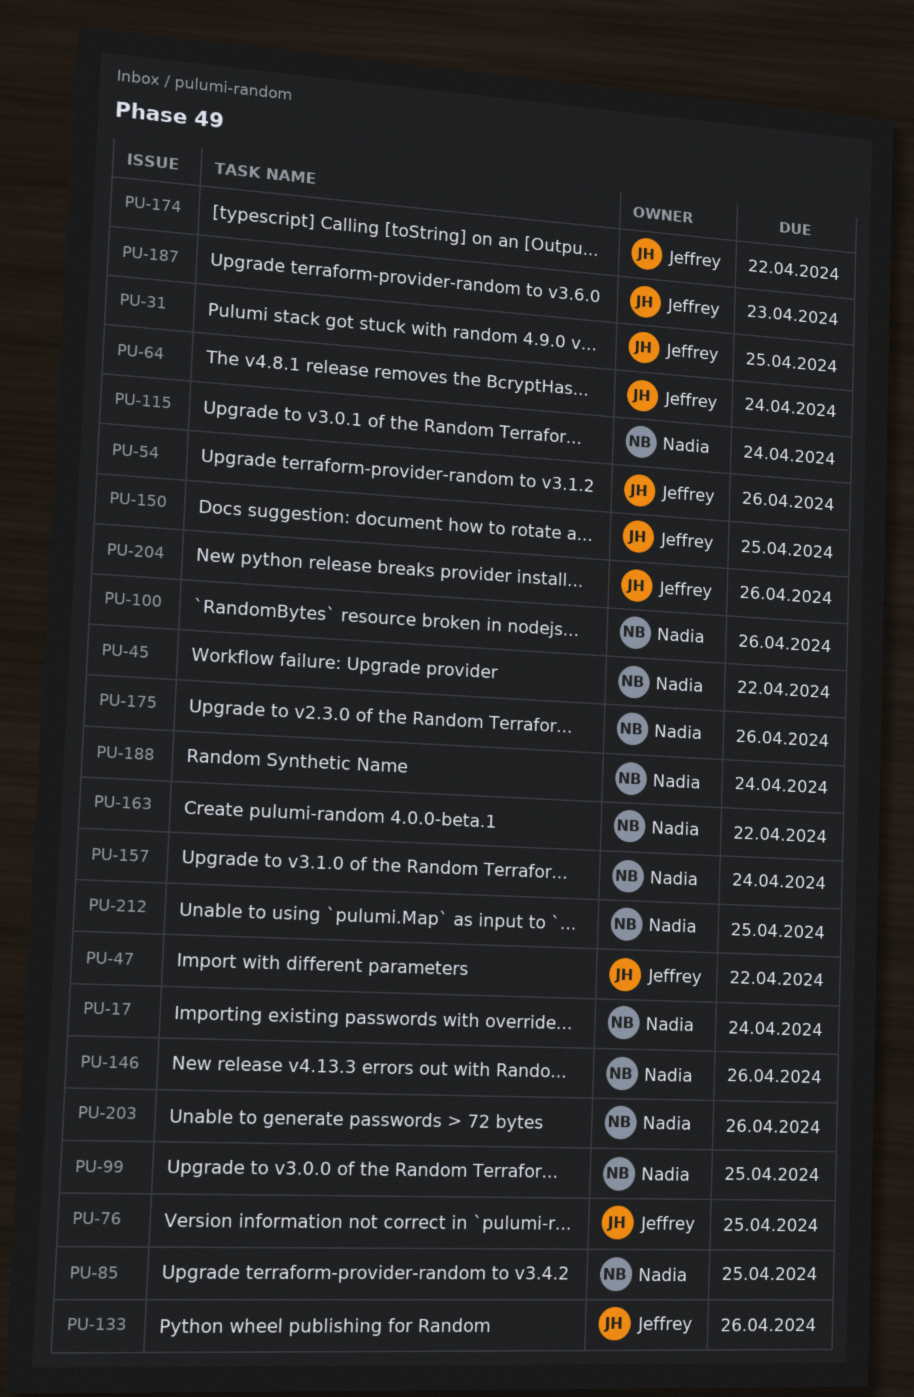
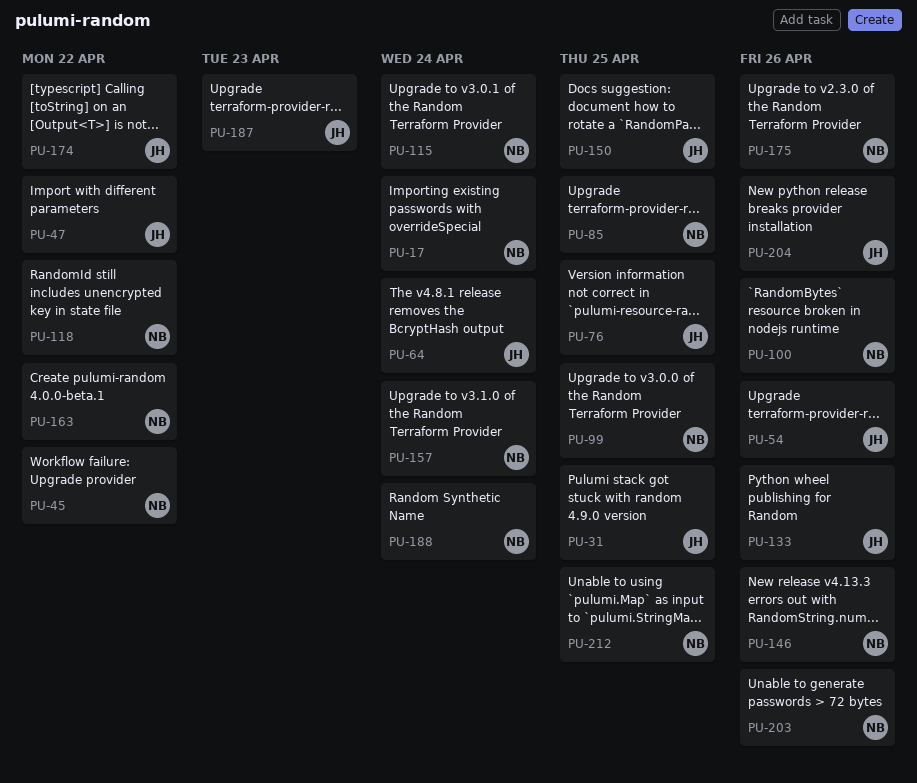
PU-118: none -> present

